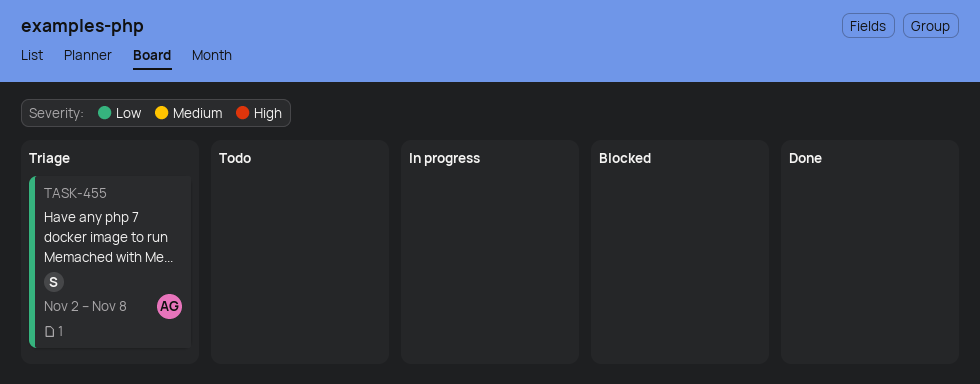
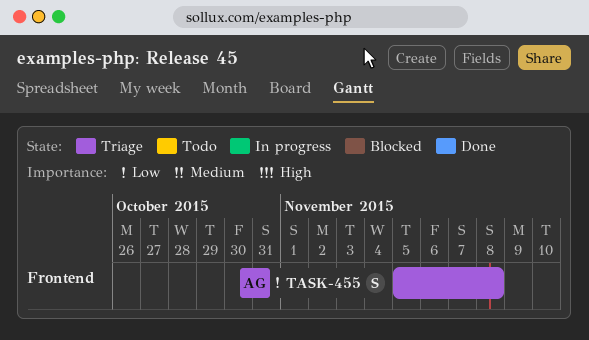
TASK-455, start: Nov 2 -> Nov 5

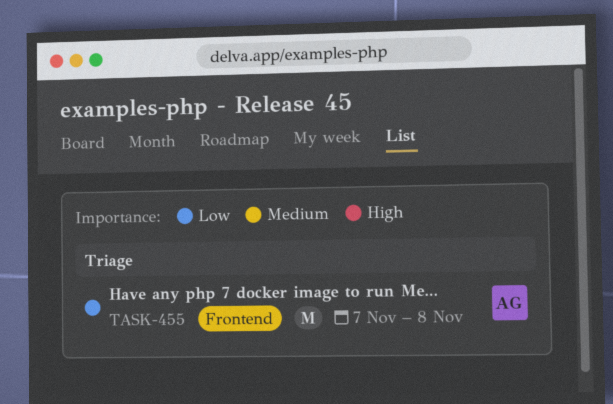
TASK-455, estimate: S -> M
TASK-455, start: Nov 5 -> Nov 7

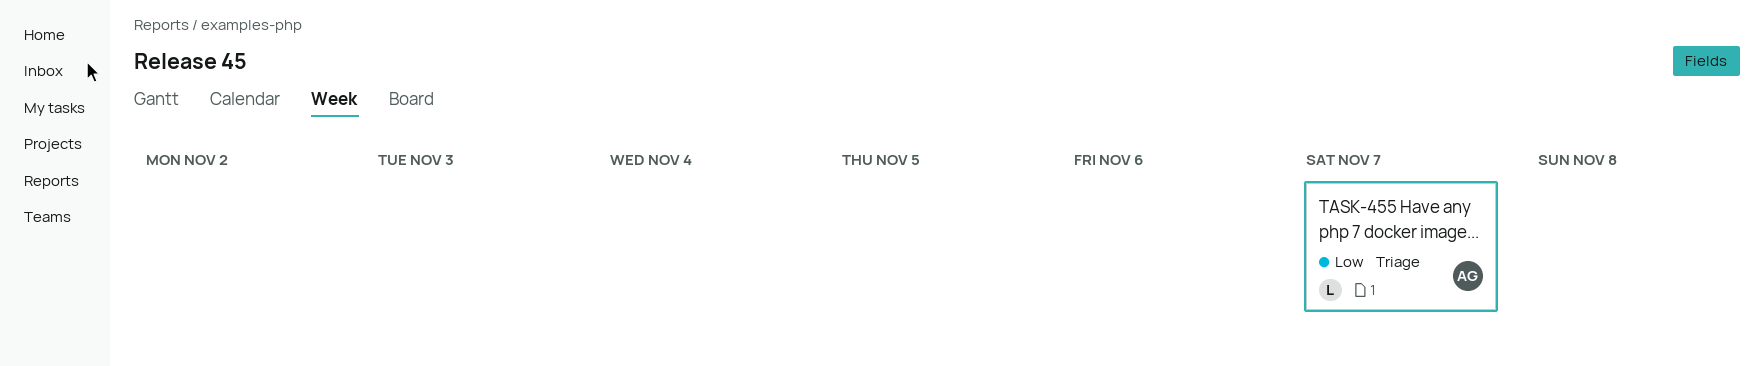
TASK-455, estimate: M -> L
TASK-455, due: Nov 8 -> Nov 7

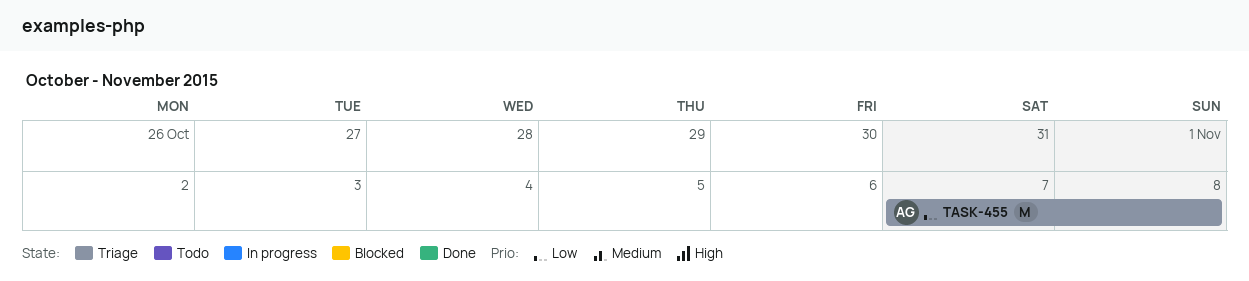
TASK-455, estimate: L -> M
TASK-455, due: Nov 7 -> Nov 8

